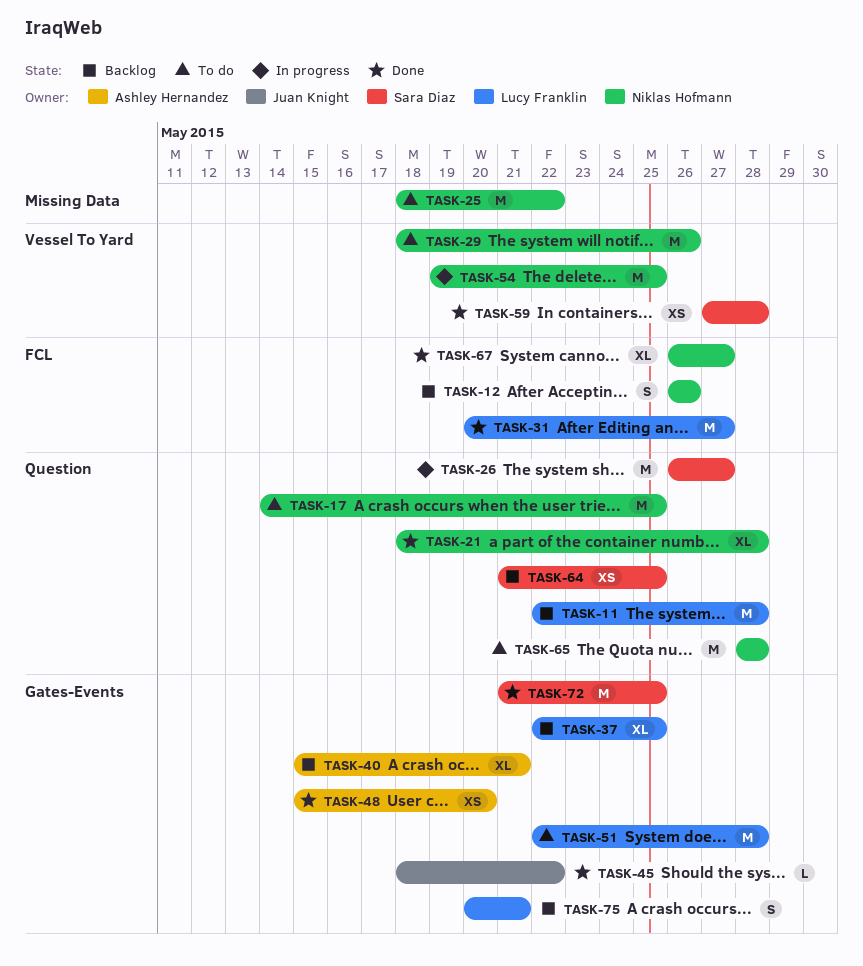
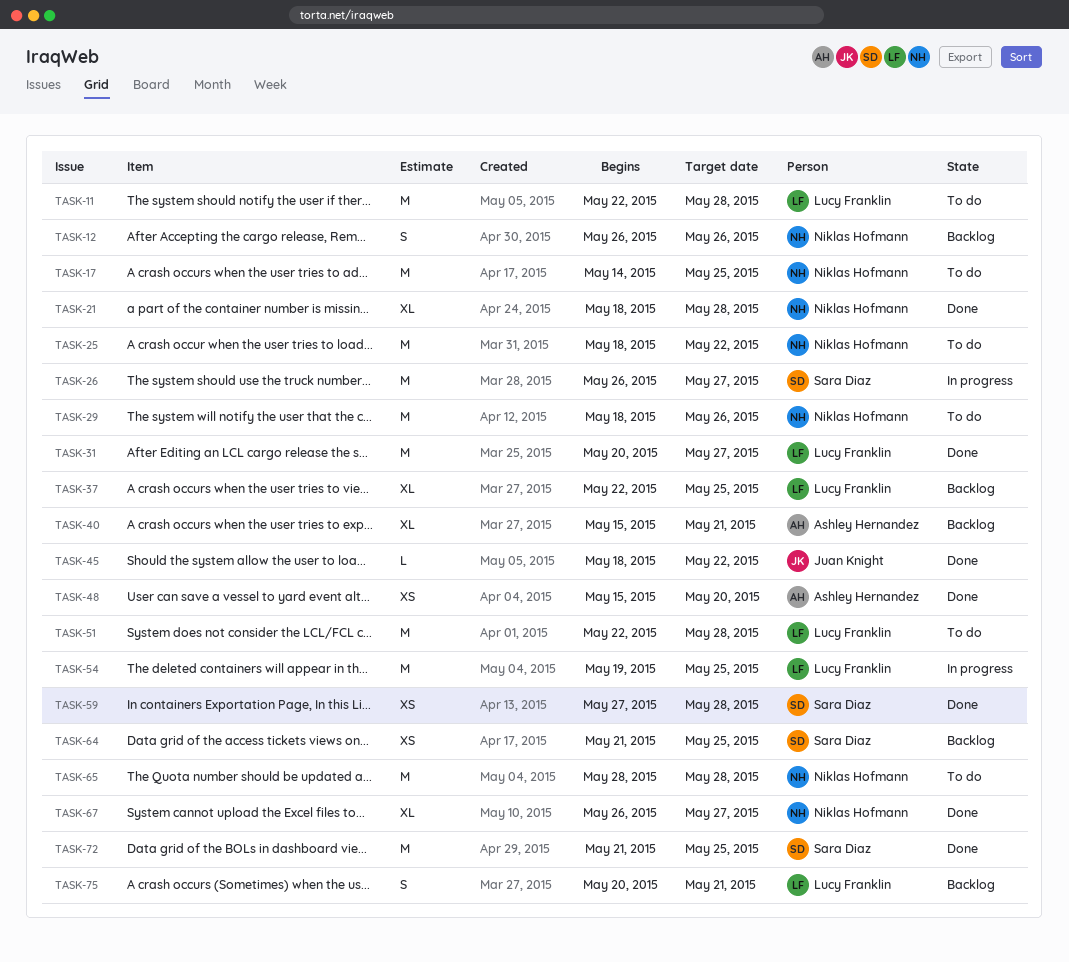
TASK-11, status: Backlog -> To do
TASK-54, owner: Niklas Hofmann -> Lucy Franklin

